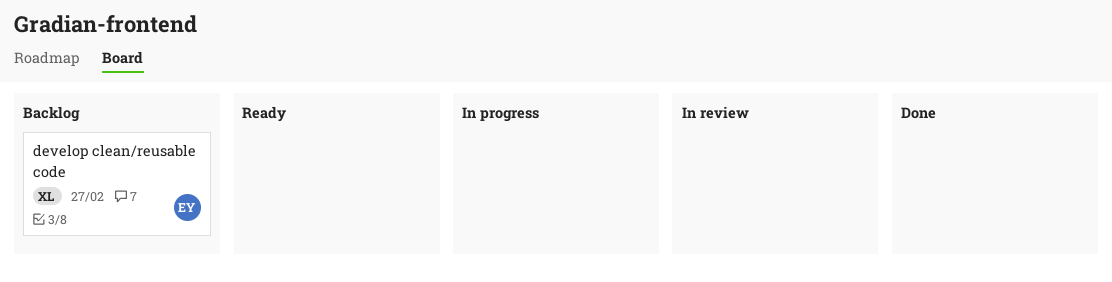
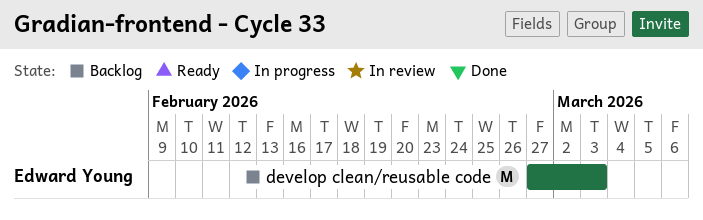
develop clean/reusable code, estimate: XL -> M
develop clean/reusable code, due: Feb 27 -> Mar 3

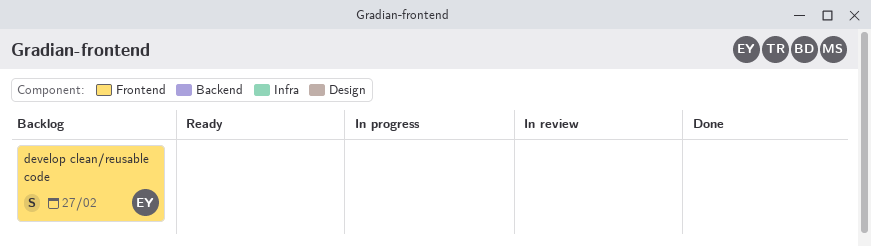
develop clean/reusable code, estimate: M -> S
develop clean/reusable code, due: Mar 3 -> Feb 27

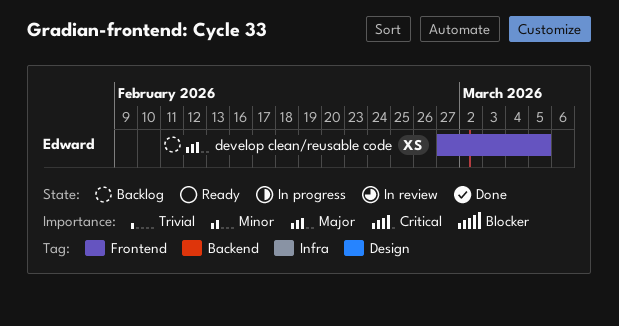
develop clean/reusable code, estimate: S -> XS
develop clean/reusable code, due: Feb 27 -> Mar 5

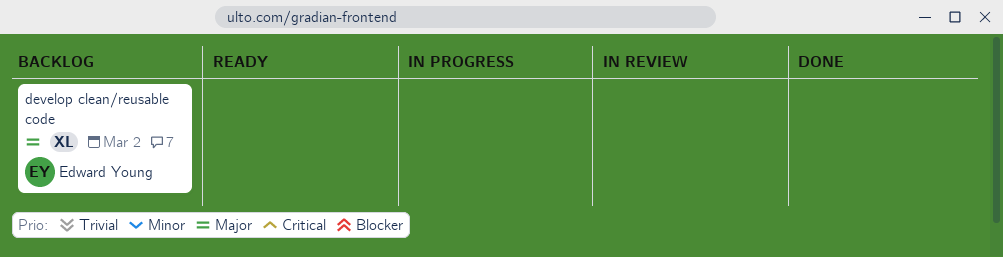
develop clean/reusable code, estimate: XS -> XL
develop clean/reusable code, due: Mar 5 -> Mar 2

